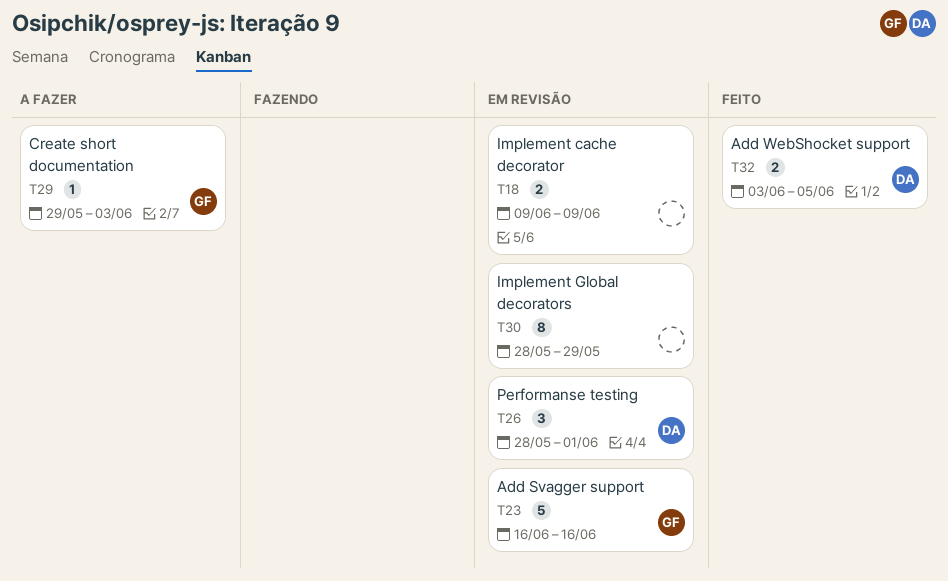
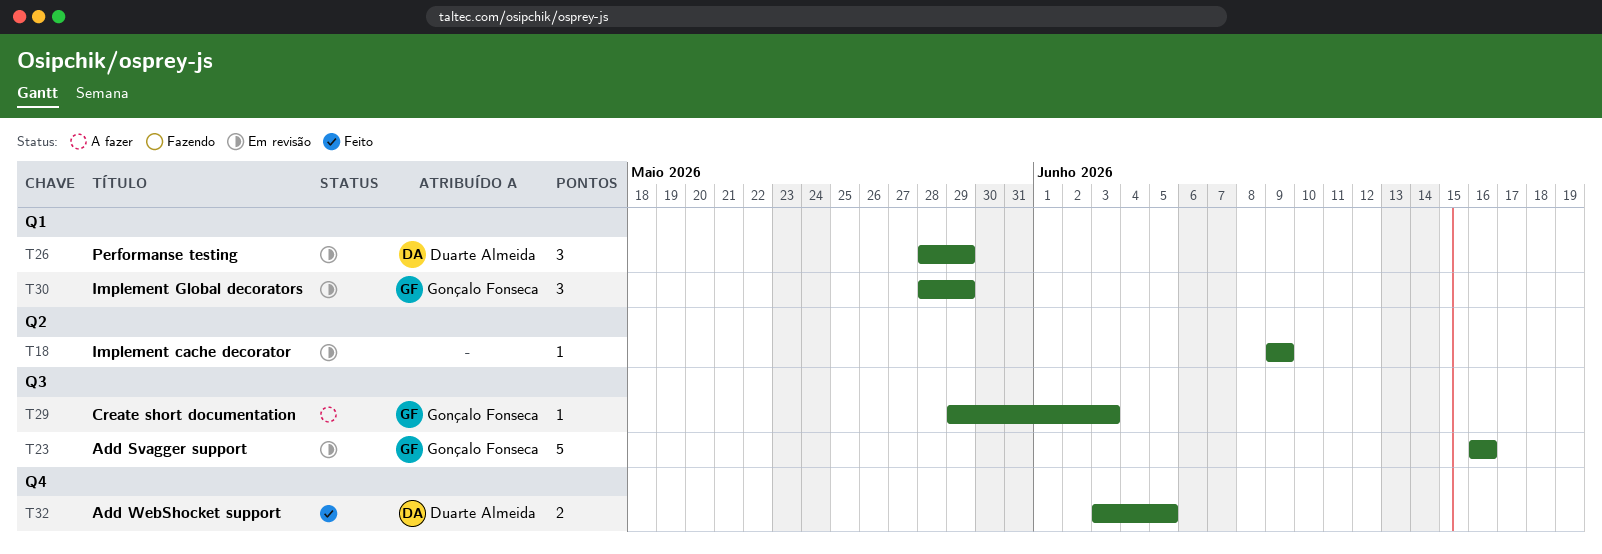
T18, estimate: 2 -> 1
T26, due: Jun 1 -> May 29
T30, owner: none -> Gonçalo Fonseca
T30, estimate: 8 -> 3

